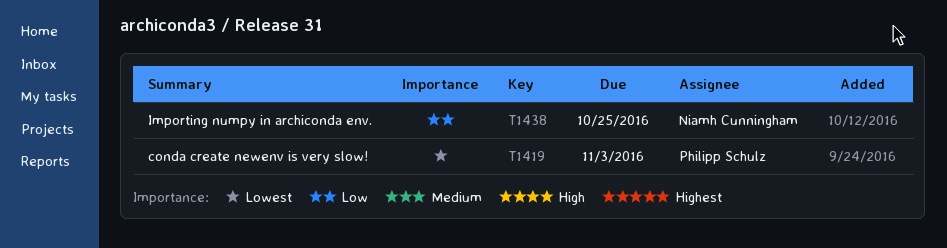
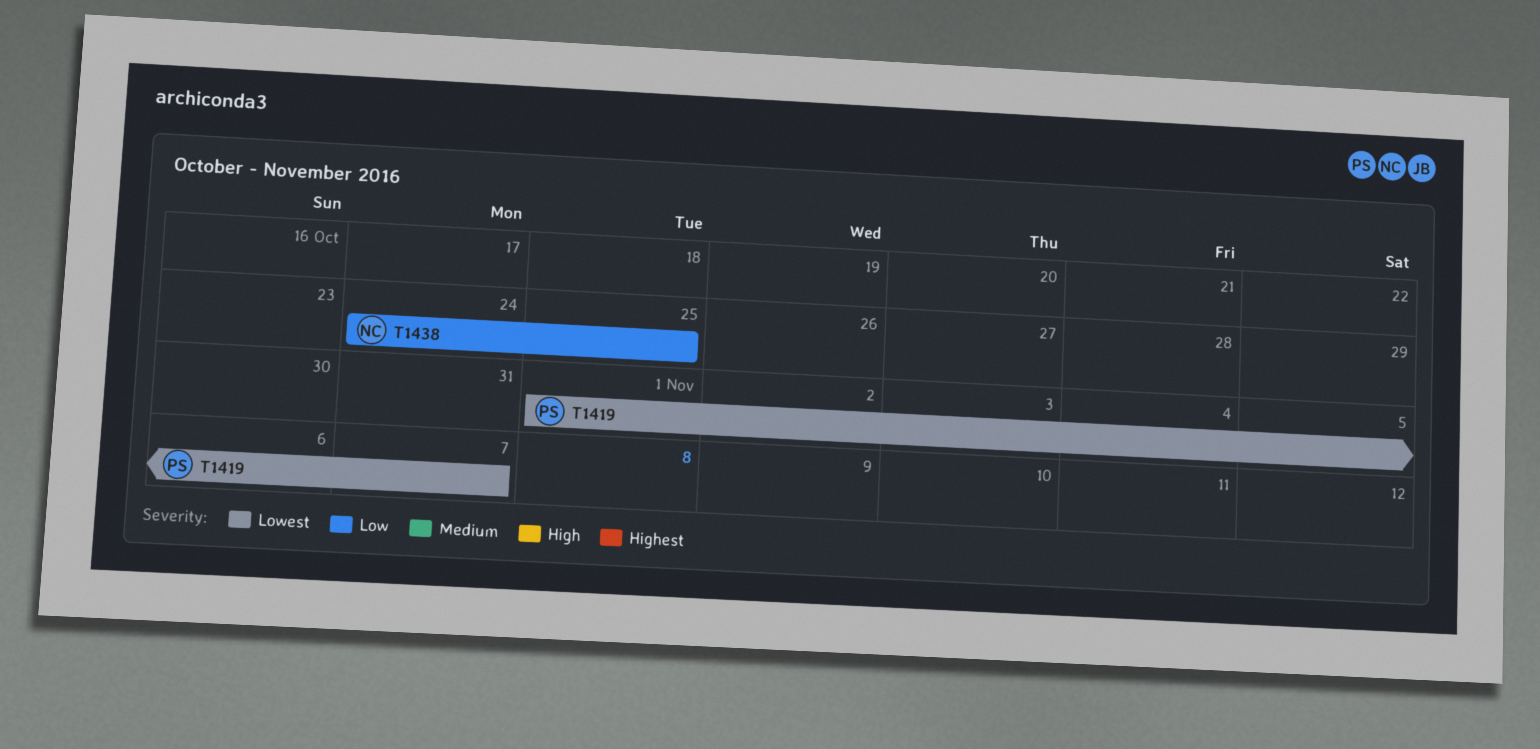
T1419, due: Nov 3 -> Nov 7

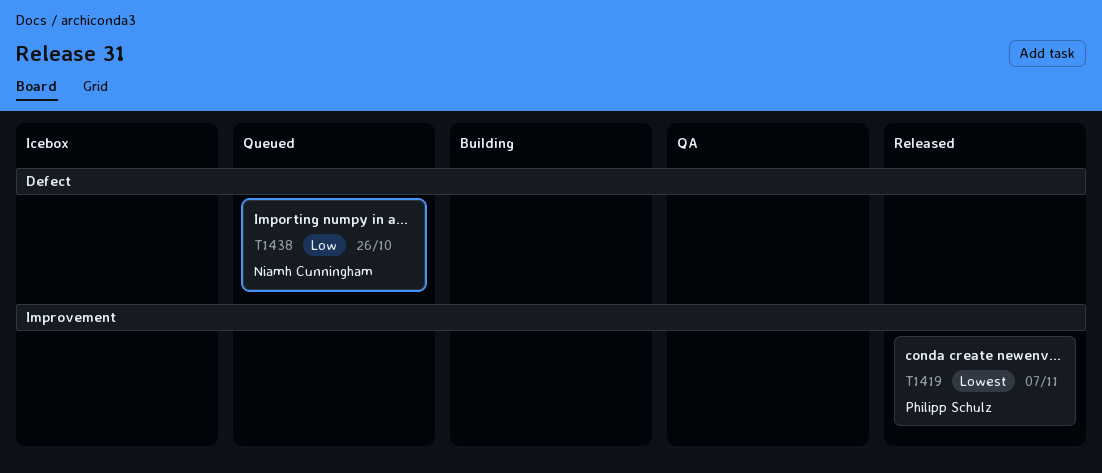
T1438, due: Oct 25 -> Oct 26

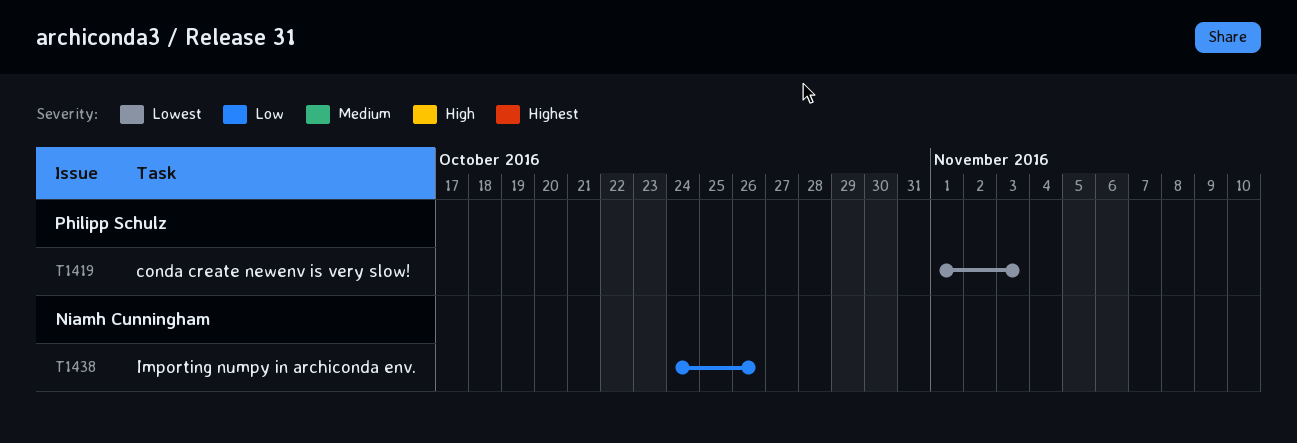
T1419, due: Nov 7 -> Nov 3

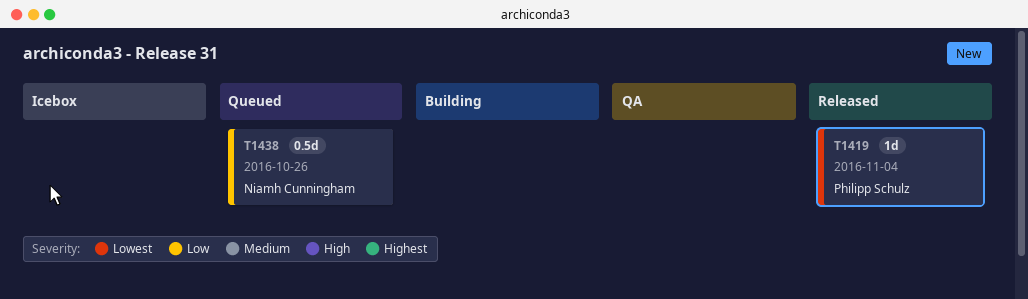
T1419, due: Nov 3 -> Nov 4

